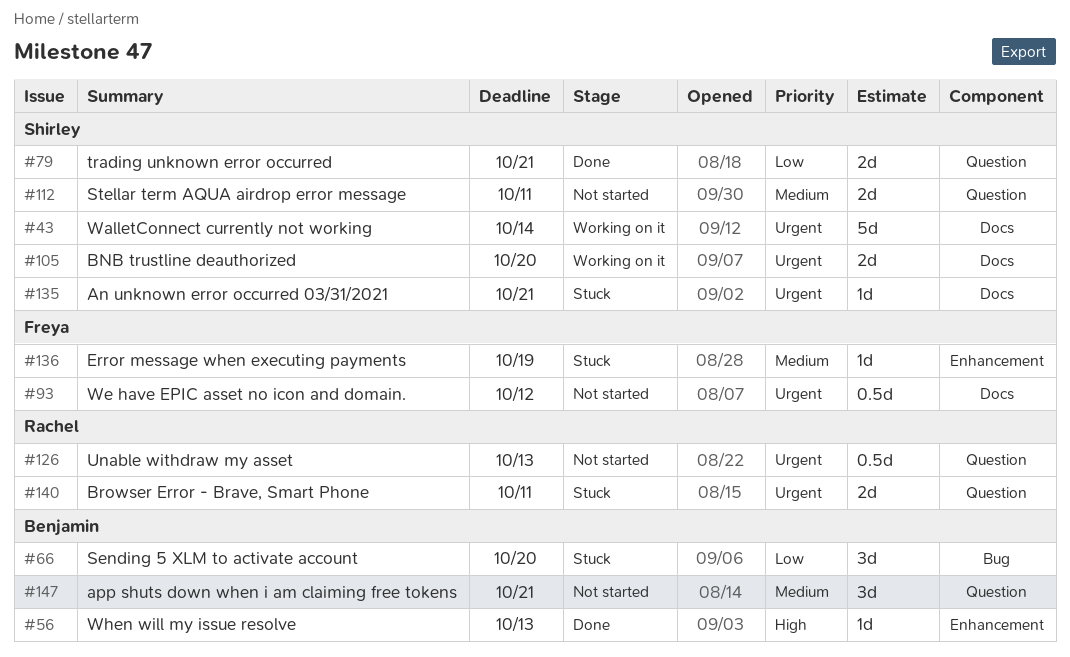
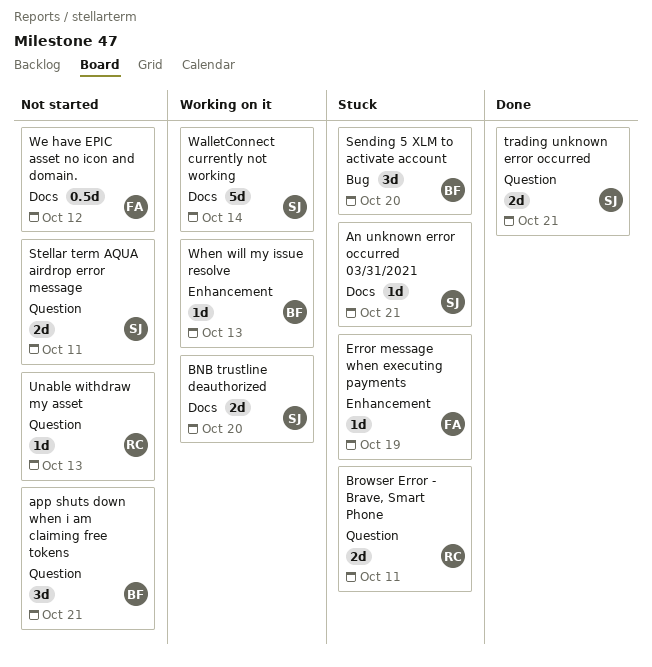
Unable withdraw my asset, estimate: 0.5d -> 1d
When will my issue resolve, status: Done -> Working on it

